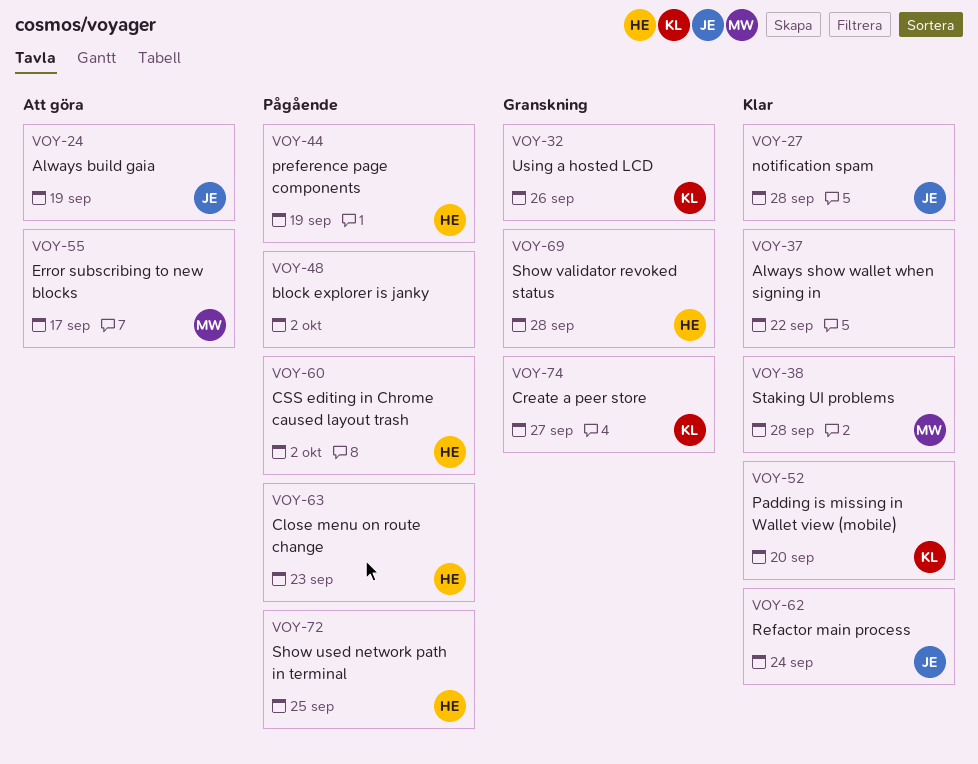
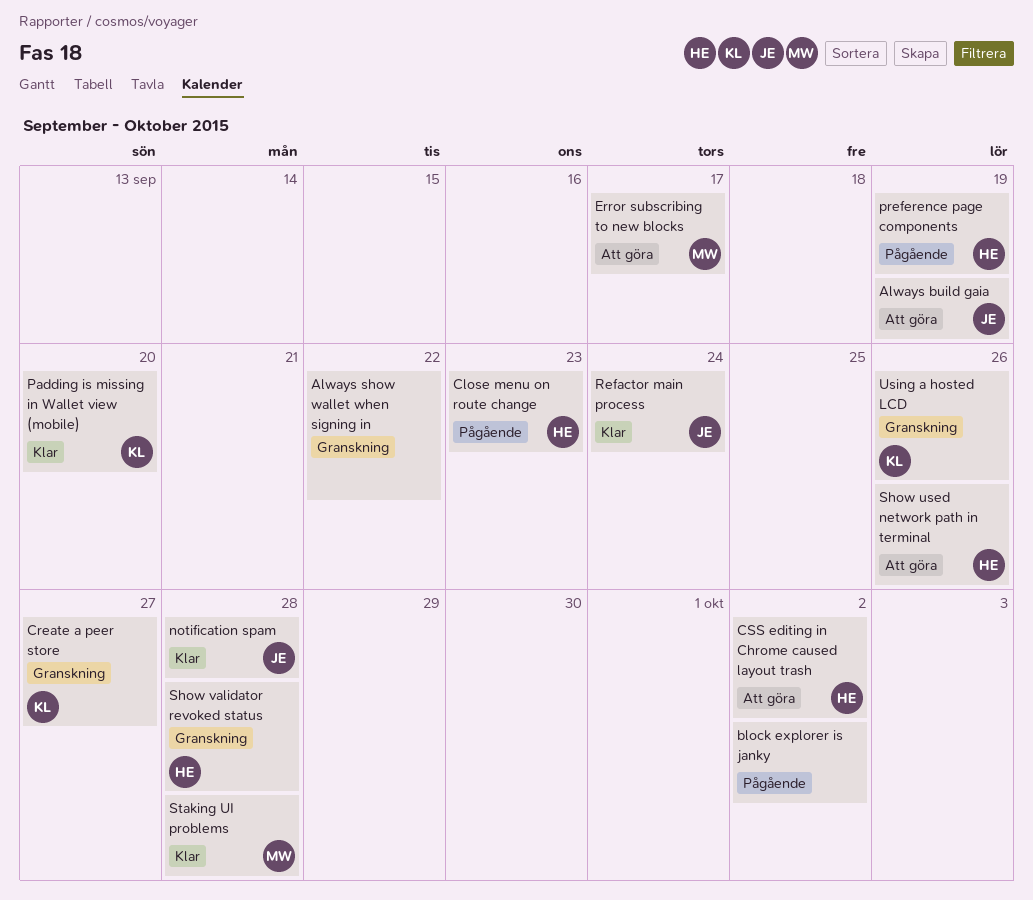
Always show wallet when signing in, status: Klar -> Granskning
CSS editing in Chrome caused layout trash, status: Pågående -> Att göra
Show used network path in terminal, status: Pågående -> Att göra
Show used network path in terminal, due: Sep 25 -> Sep 26

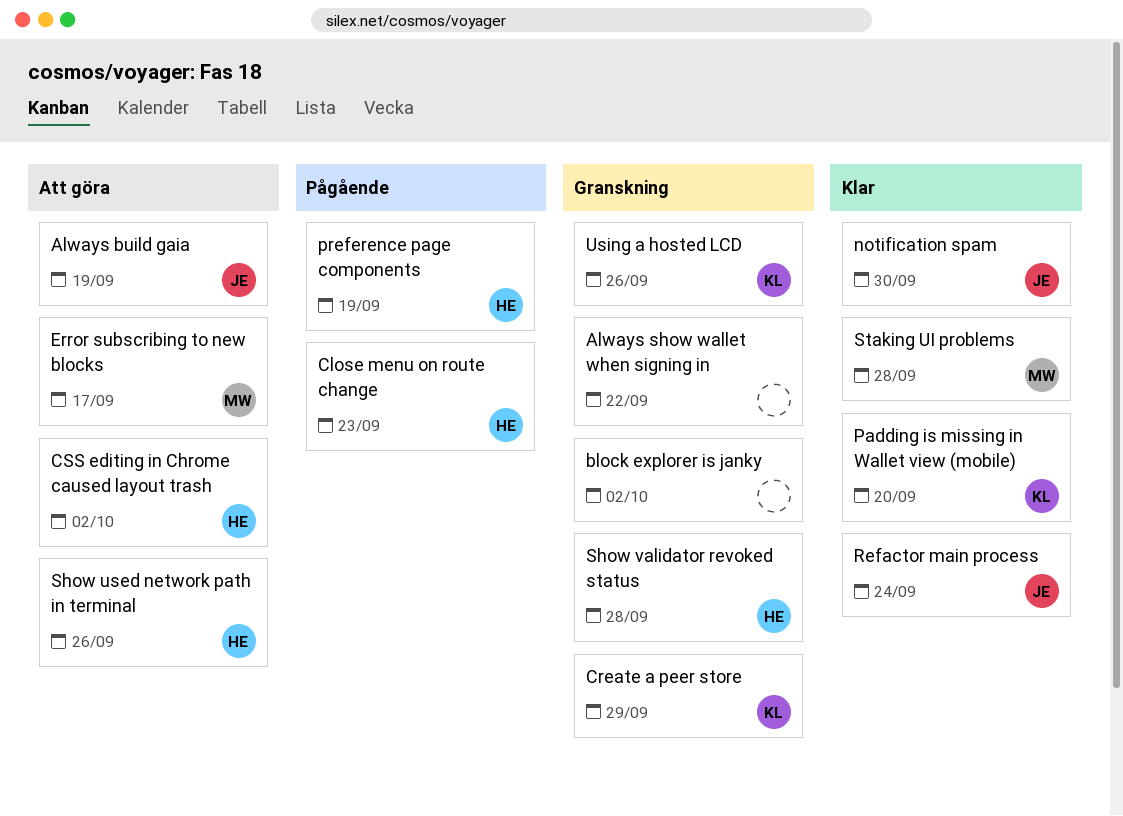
block explorer is janky, status: Pågående -> Granskning
Create a peer store, due: Sep 27 -> Sep 29
notification spam, due: Sep 28 -> Sep 30

